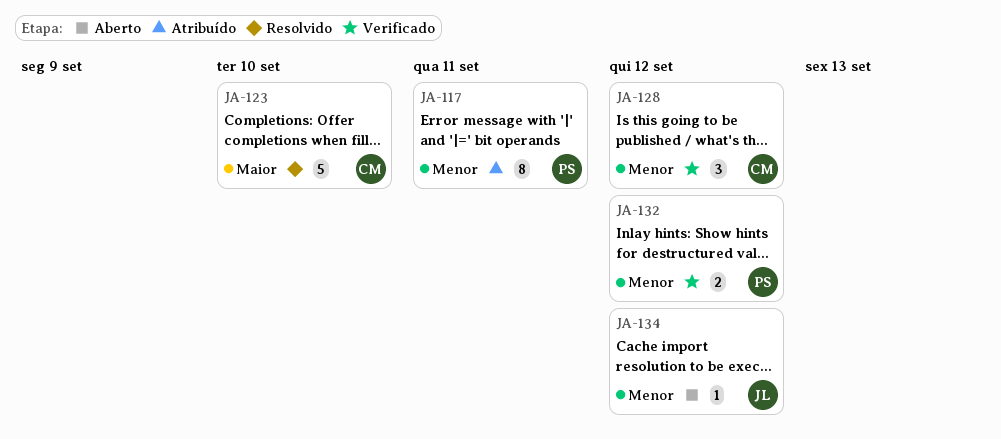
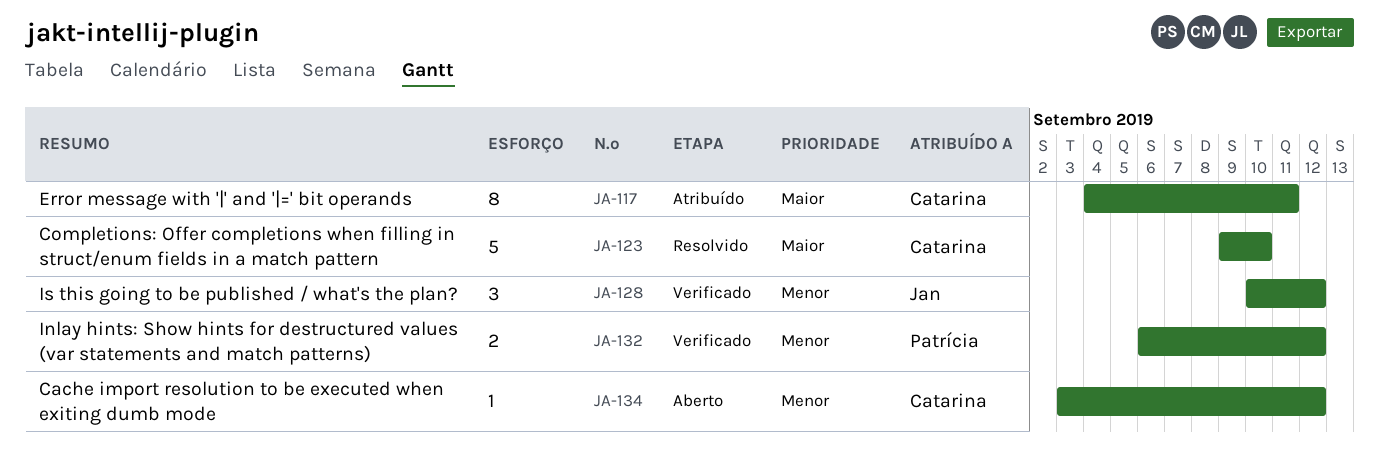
JA-117, owner: Patrícia -> Catarina
JA-117, priority: Menor -> Maior
JA-128, owner: Catarina -> Jan
JA-134, owner: Jan -> Catarina

